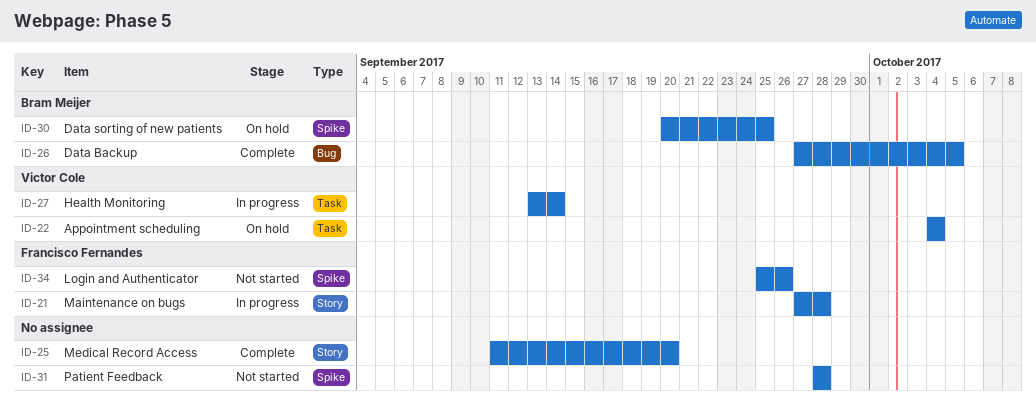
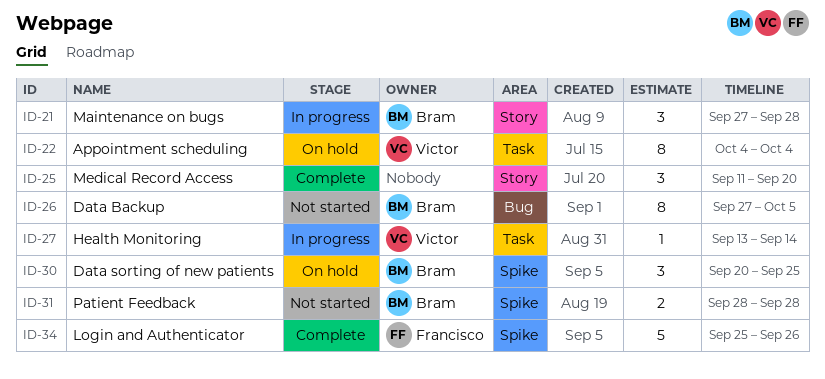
ID-21, owner: Francisco Fernandes -> Bram Meijer
ID-26, status: Complete -> Not started
ID-31, owner: none -> Bram Meijer
ID-34, status: Not started -> Complete

